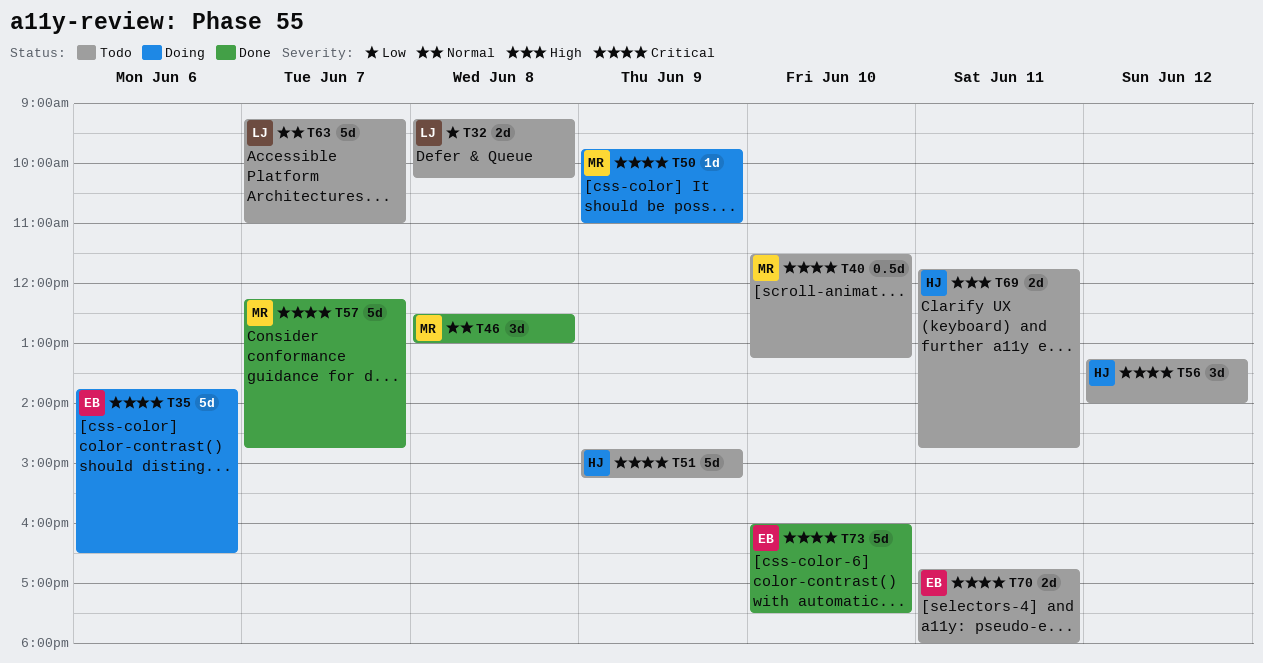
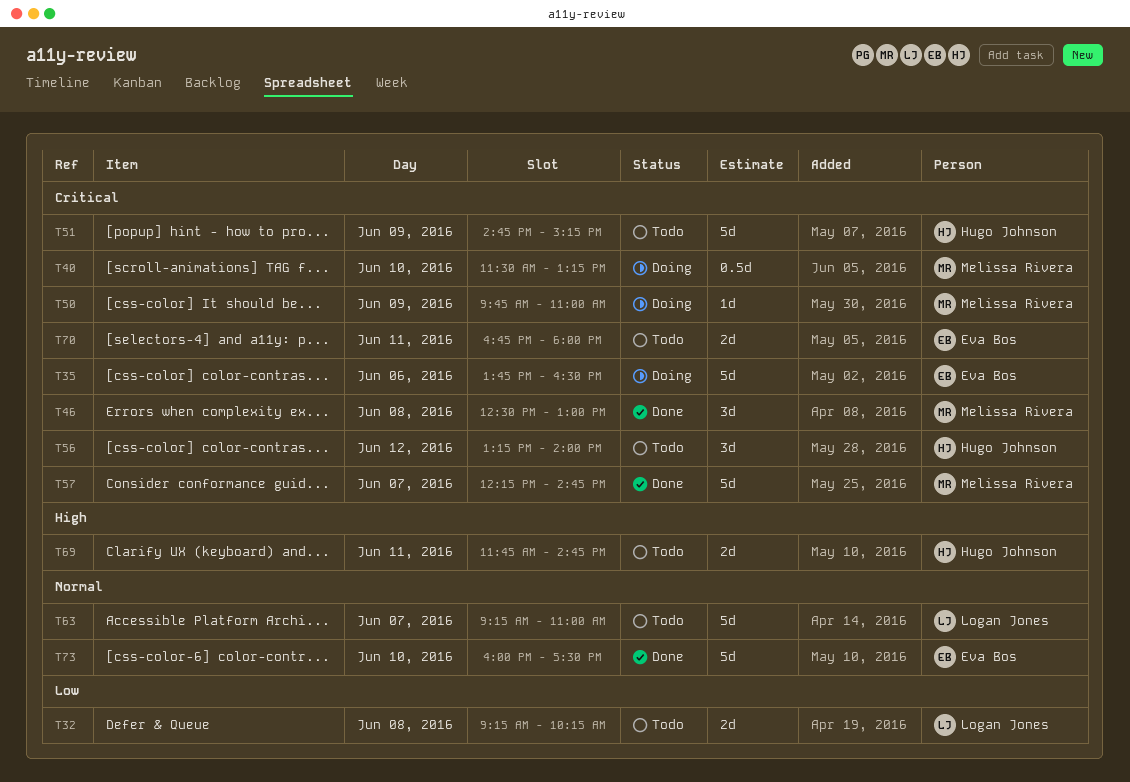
T40, status: Todo -> Doing
T46, priority: Normal -> Critical
T73, priority: Critical -> Normal

